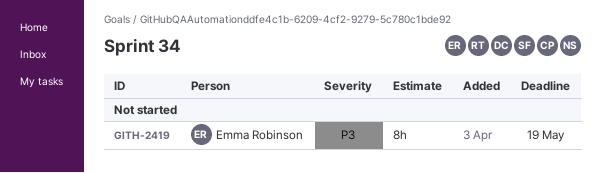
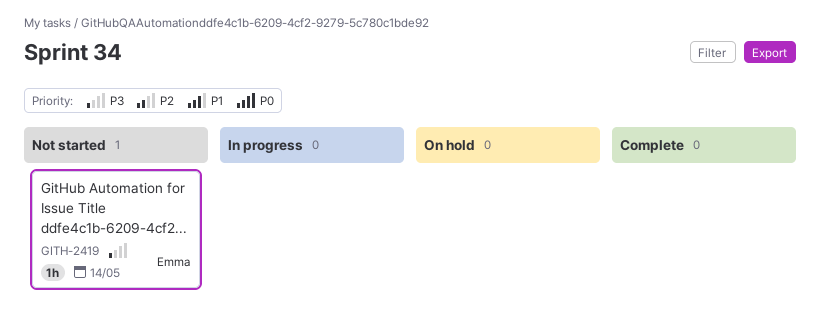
GITH-2419, estimate: 8h -> 1h
GITH-2419, due: May 19 -> May 14

